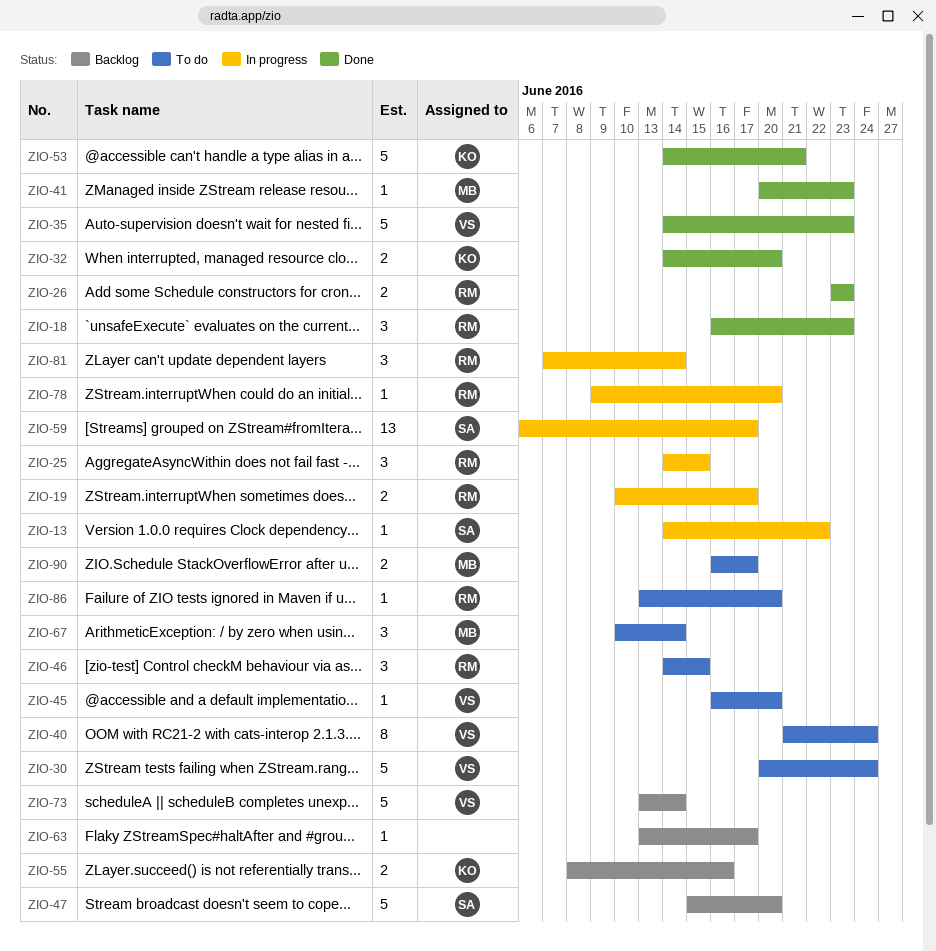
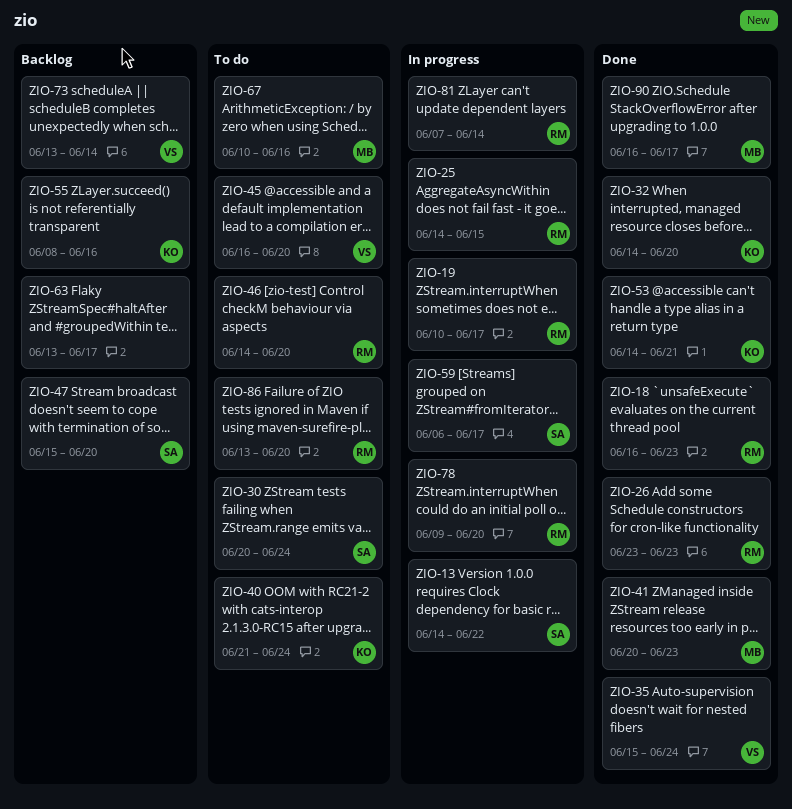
ZIO-30, owner: VS -> SA
ZIO-35, start: Jun 14 -> Jun 15
ZIO-35, due: Jun 23 -> Jun 24
ZIO-40, owner: VS -> KO
ZIO-46, due: Jun 15 -> Jun 20
ZIO-67, due: Jun 14 -> Jun 16
ZIO-90, status: To do -> Done

